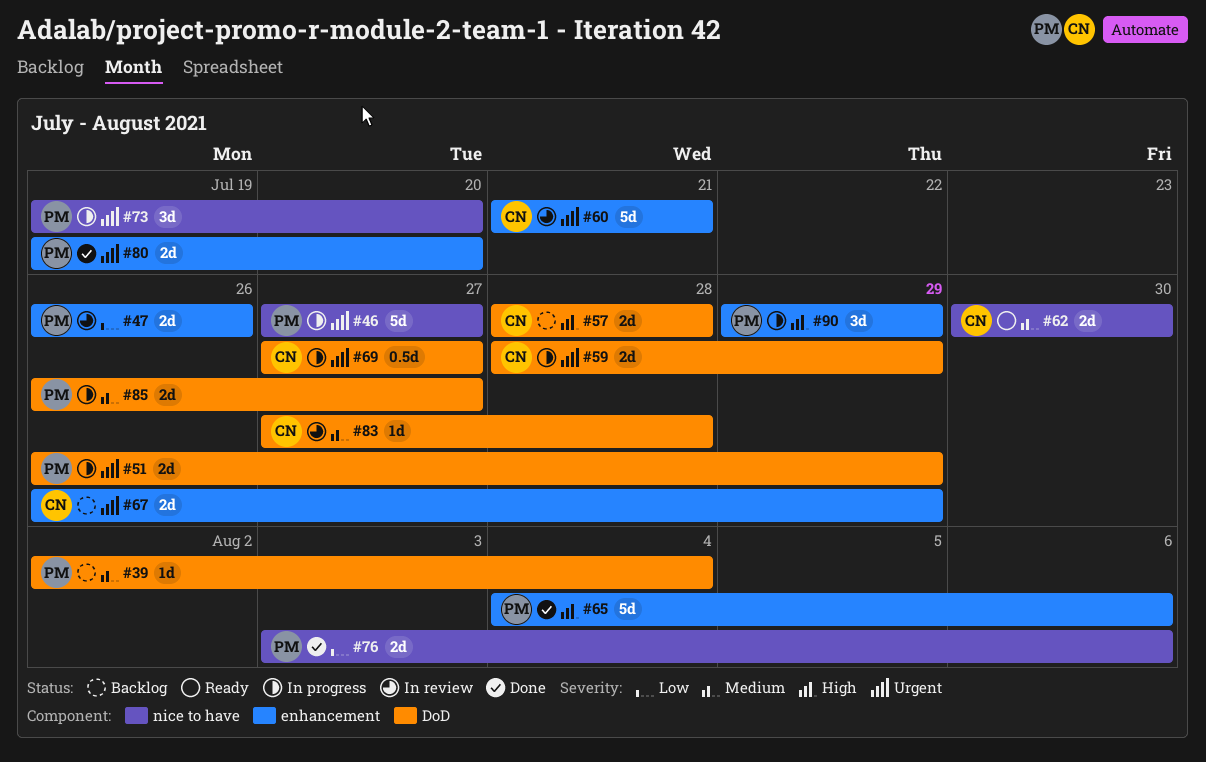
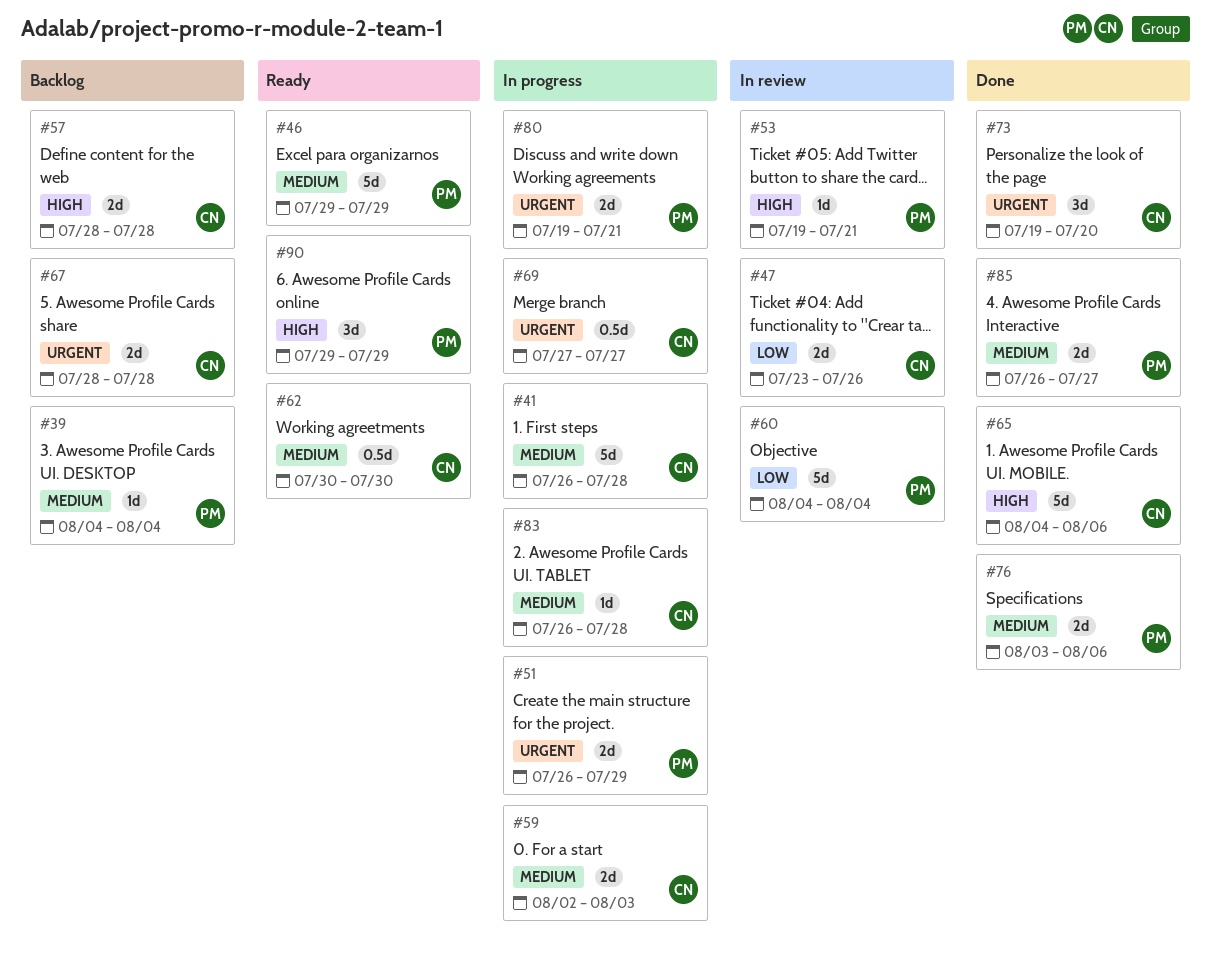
#39, start: Aug 2 -> Aug 4
#41: none -> present
#46, status: In progress -> Ready
#46, priority: Urgent -> Medium
#46, start: Jul 27 -> Jul 29
#46, due: Jul 27 -> Jul 29
#47, owner: PM -> CN
#47, start: Jul 26 -> Jul 23
#53: none -> present
#59, priority: Urgent -> Medium
#59, start: Jul 28 -> Aug 2
#59, due: Jul 29 -> Aug 3
#60, owner: CN -> PM
#60, priority: Urgent -> Low
#60, start: Jul 21 -> Aug 4
#60, due: Jul 21 -> Aug 4
#62, estimate: 2d -> 0.5d
#65, owner: PM -> CN
#67, start: Jul 26 -> Jul 28
#67, due: Jul 29 -> Jul 28
#73, status: In progress -> Done
#73, owner: PM -> CN
#76, priority: Low -> Medium
#80, status: Done -> In progress
#80, due: Jul 20 -> Jul 21
#83, status: In review -> In progress
#83, start: Jul 27 -> Jul 26
#85, status: In progress -> Done
#90, status: In progress -> Ready

